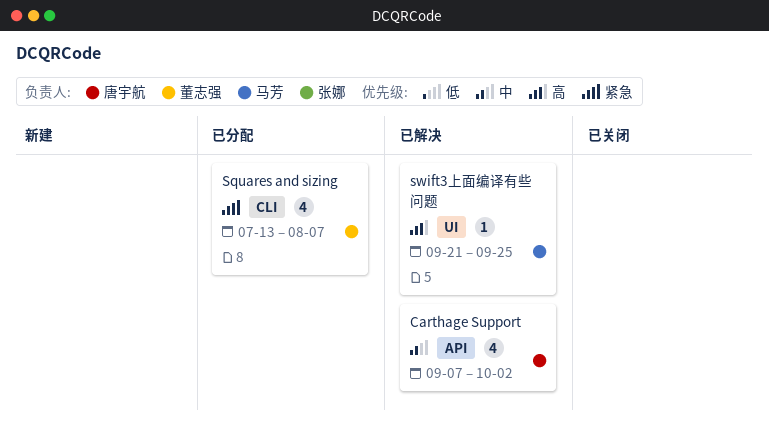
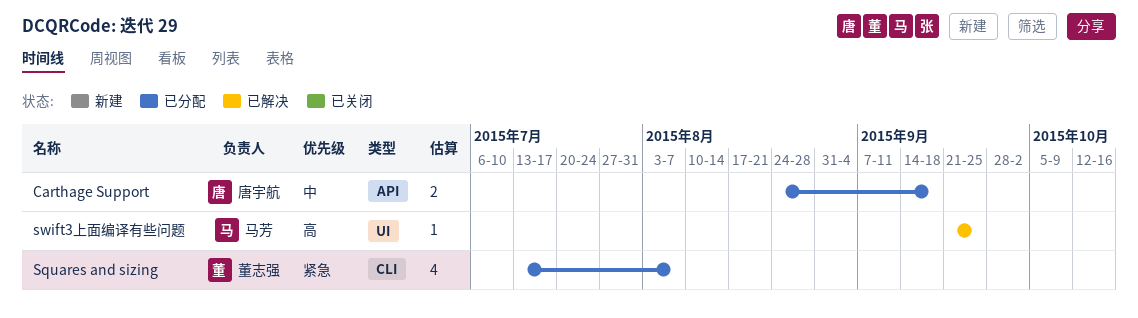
Carthage Support, status: 已解决 -> 已分配
Carthage Support, estimate: 4 -> 2
Carthage Support, start: Sep 7 -> Aug 24
Carthage Support, due: Oct 2 -> Sep 18

